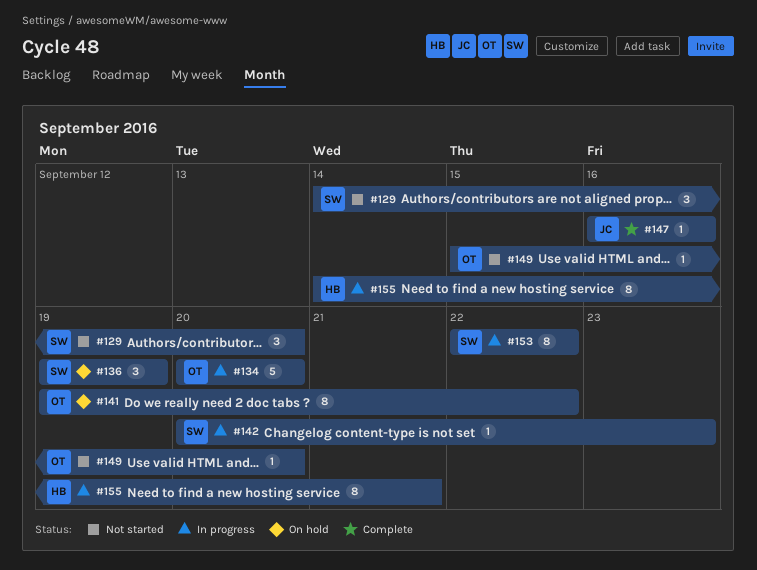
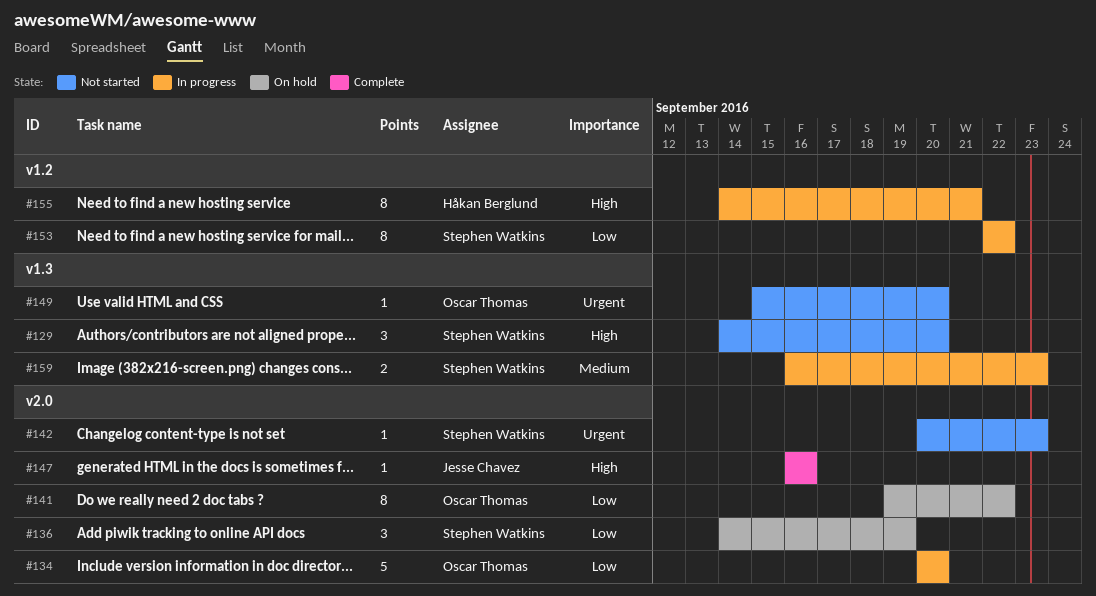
#136, start: Sep 19 -> Sep 14
#142, status: In progress -> Not started
#159: none -> present

